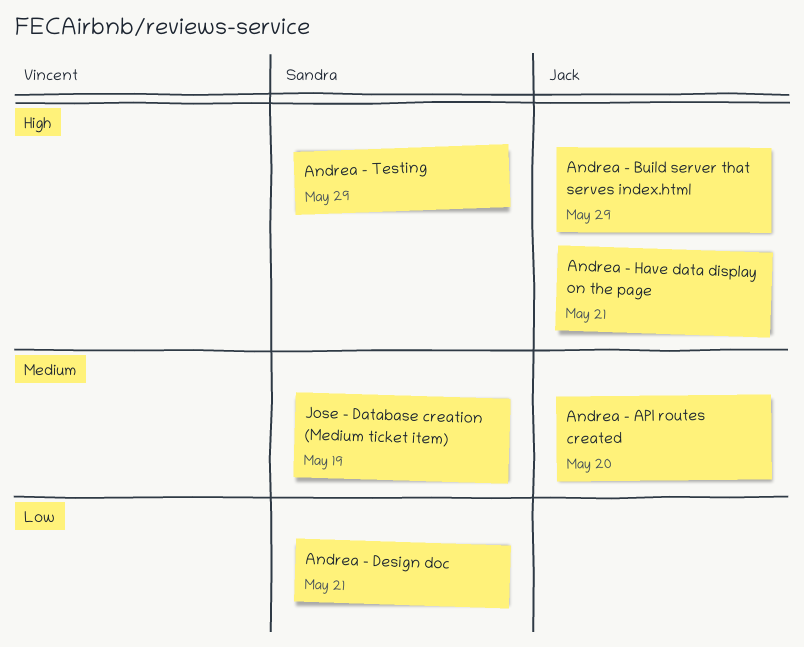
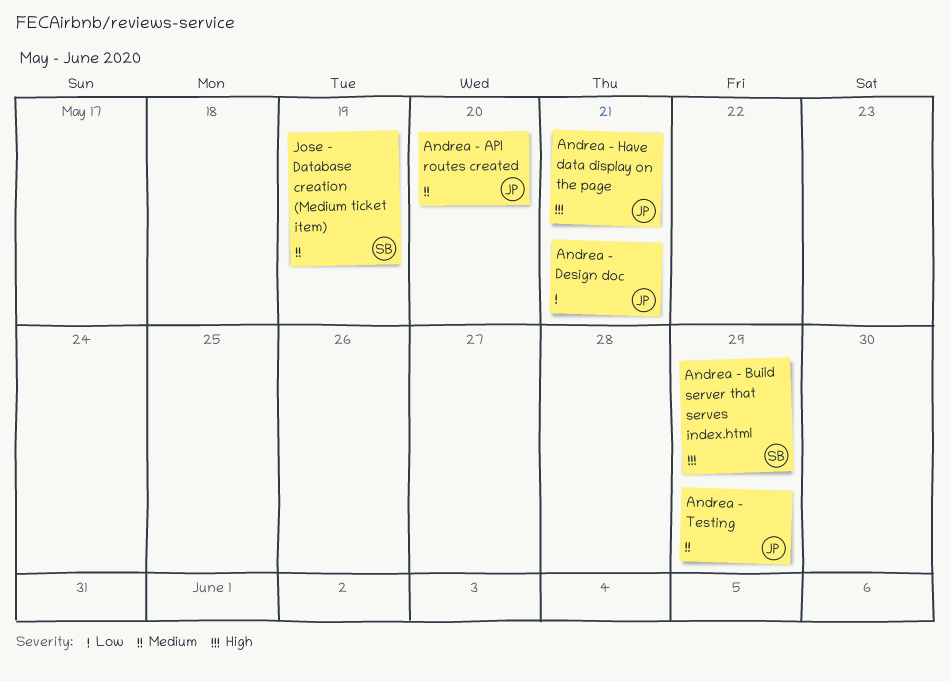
Andrea - Build server that serves index.html, owner: Jack -> Sandra
Andrea - Design doc, owner: Sandra -> Jack
Andrea - Testing, owner: Sandra -> Jack
Andrea - Testing, priority: High -> Medium

